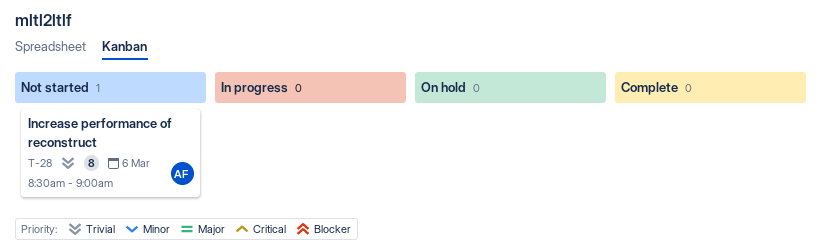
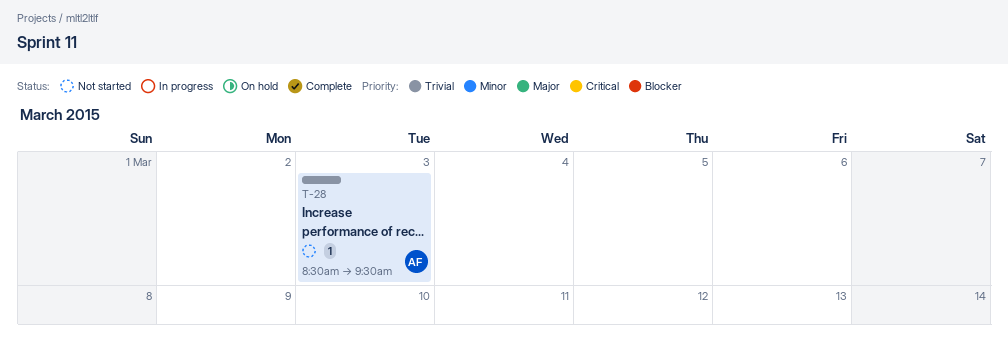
T-28, estimate: 8 -> 1
T-28, day: Mar 6 -> Mar 3
T-28, ends: 09:00 -> 09:30

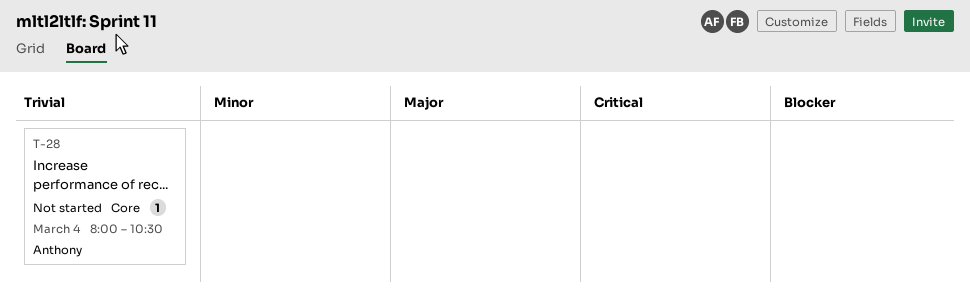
T-28, day: Mar 3 -> Mar 4
T-28, begins: 08:30 -> 08:00
T-28, ends: 09:30 -> 10:30

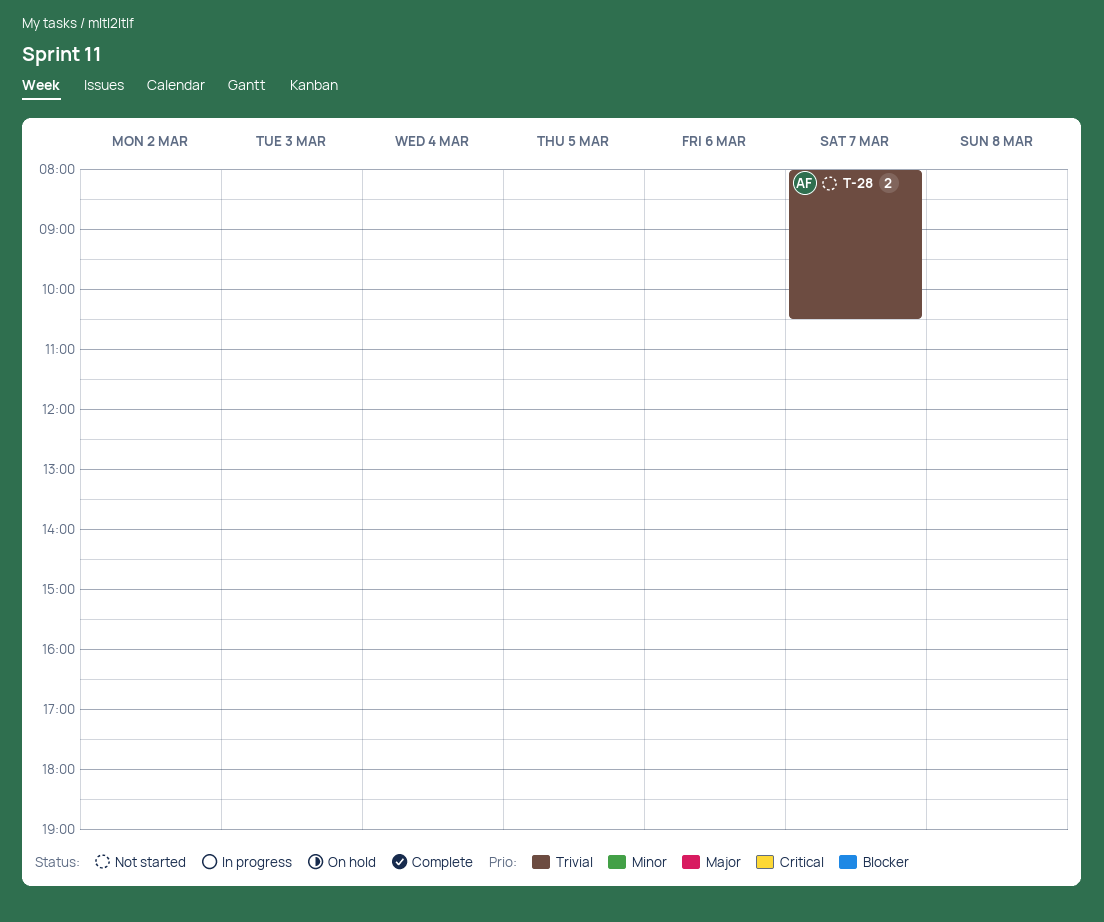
T-28, estimate: 1 -> 2
T-28, day: Mar 4 -> Mar 7

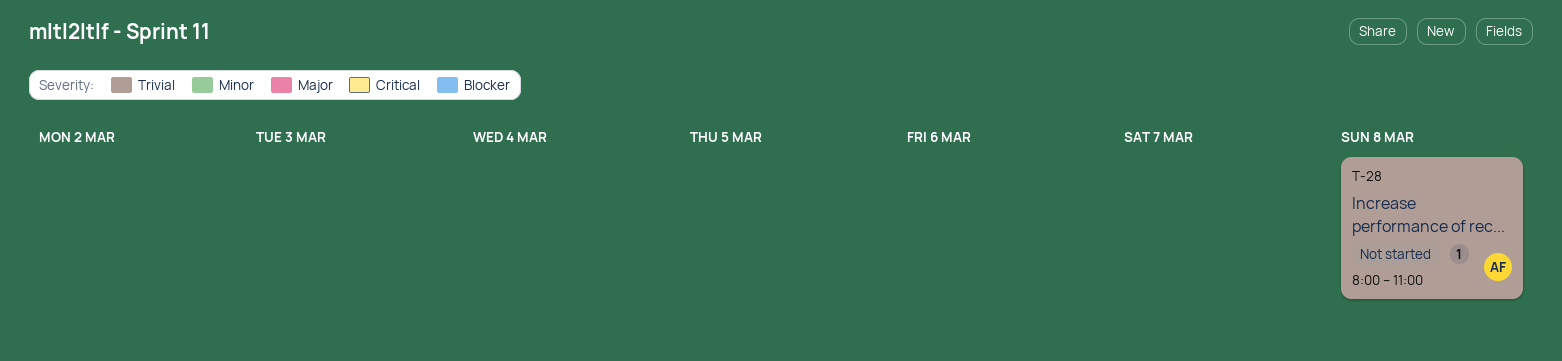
T-28, estimate: 2 -> 1
T-28, day: Mar 7 -> Mar 8
T-28, ends: 10:30 -> 11:00

